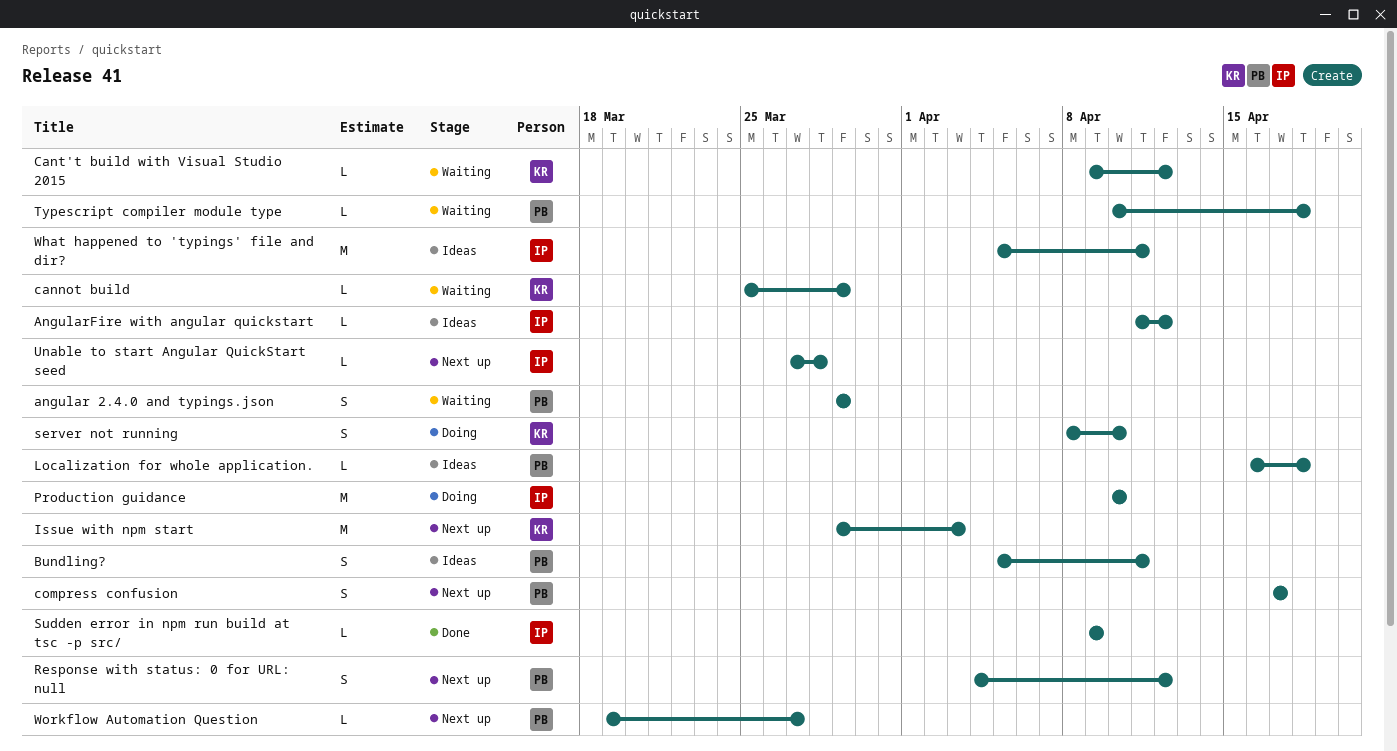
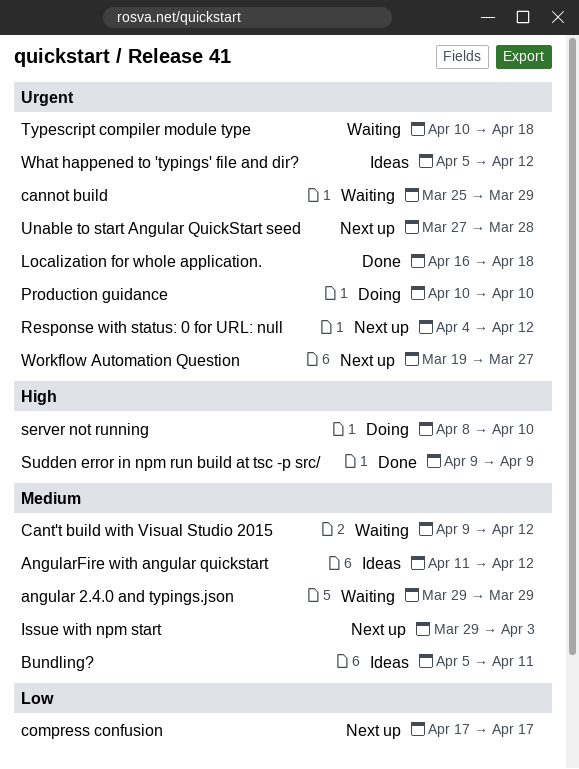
Localization for whole application., status: Ideas -> Done
What happened to 'typings' file and dir?, due: Apr 11 -> Apr 12

